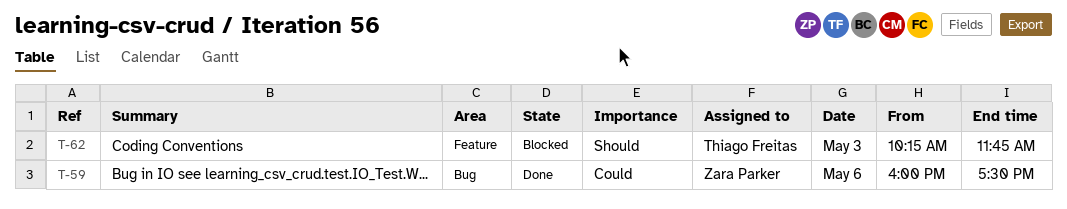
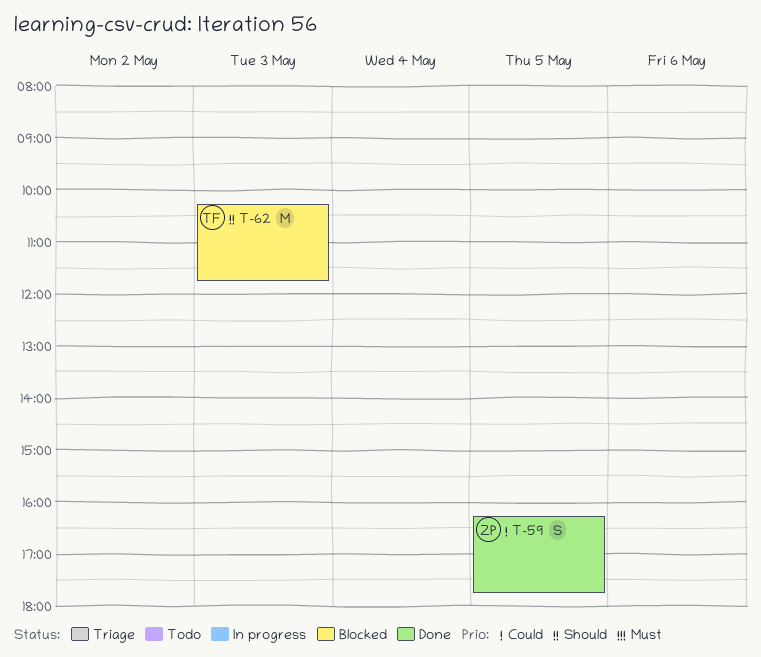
T-59, day: May 6 -> May 5
T-59, begins: 16:00 -> 16:15
T-59, ends: 17:30 -> 17:45

